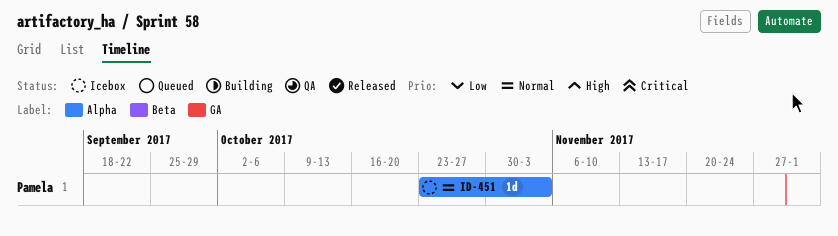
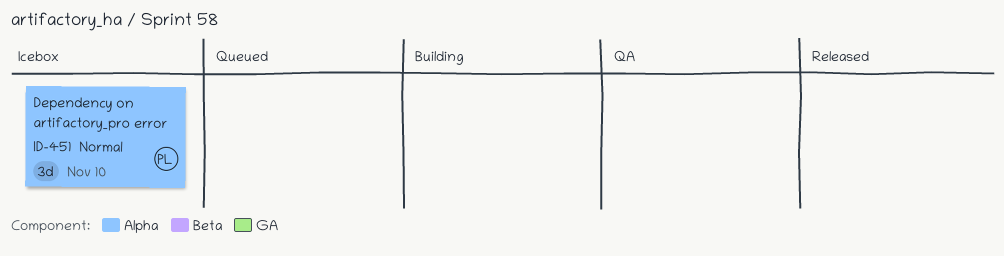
ID-451, estimate: 1d -> 3d
ID-451, due: Nov 3 -> Nov 10

